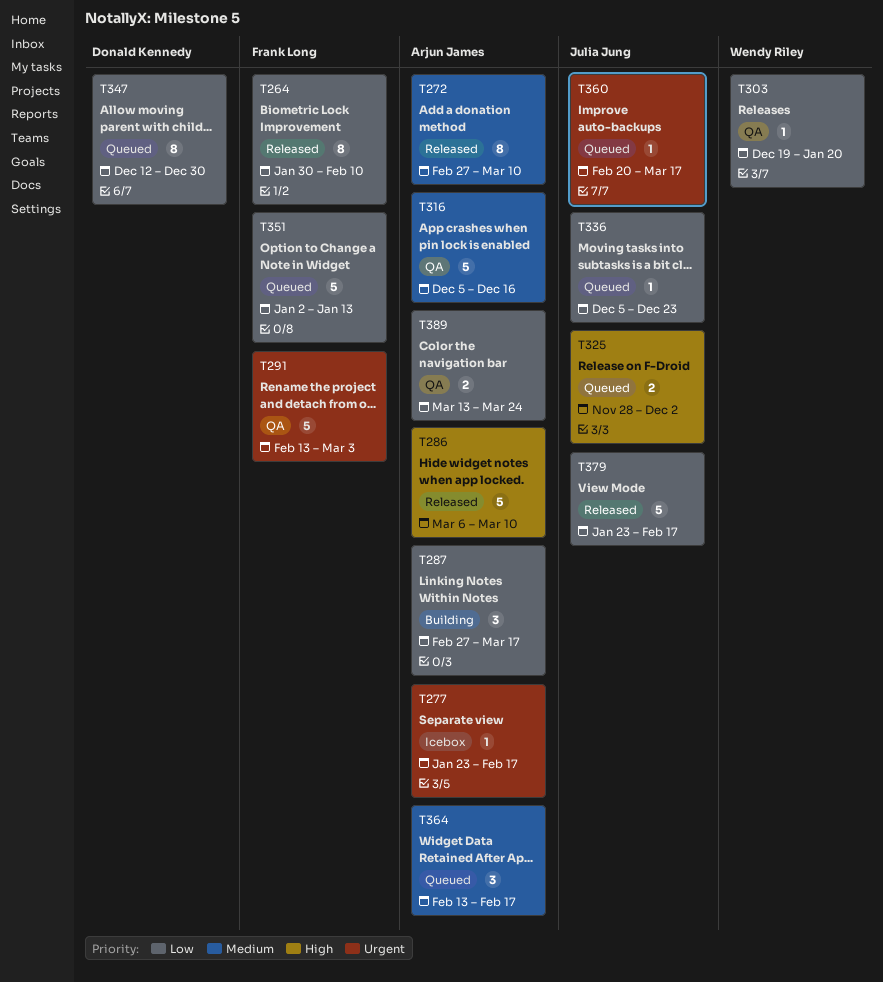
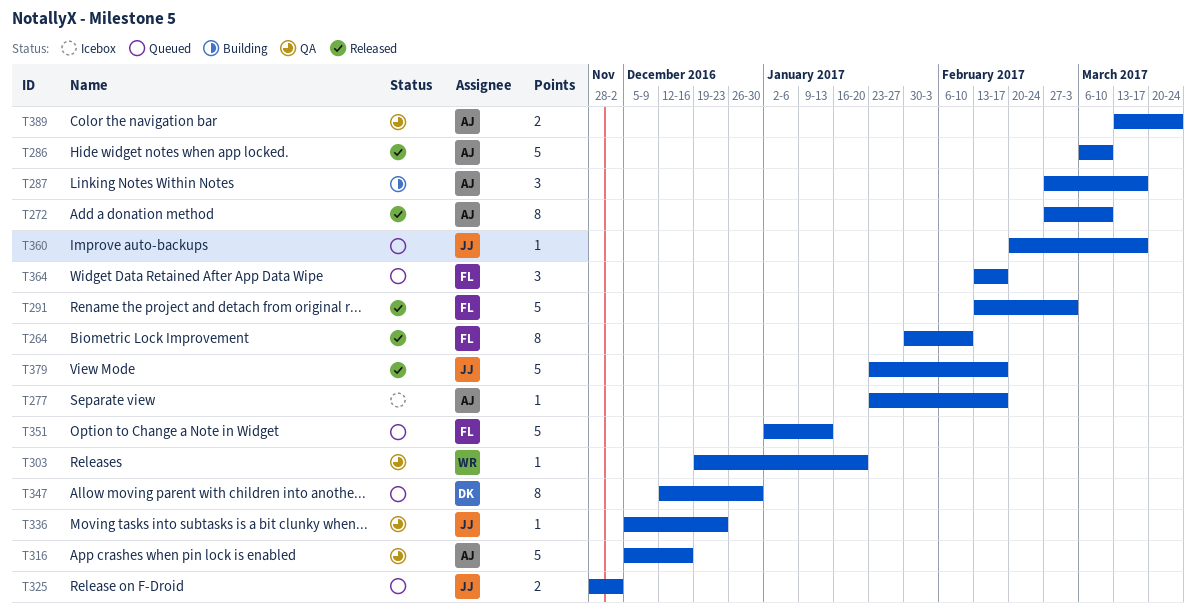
T291, status: QA -> Released
T336, status: Queued -> QA
T364, owner: Arjun James -> Frank Long

